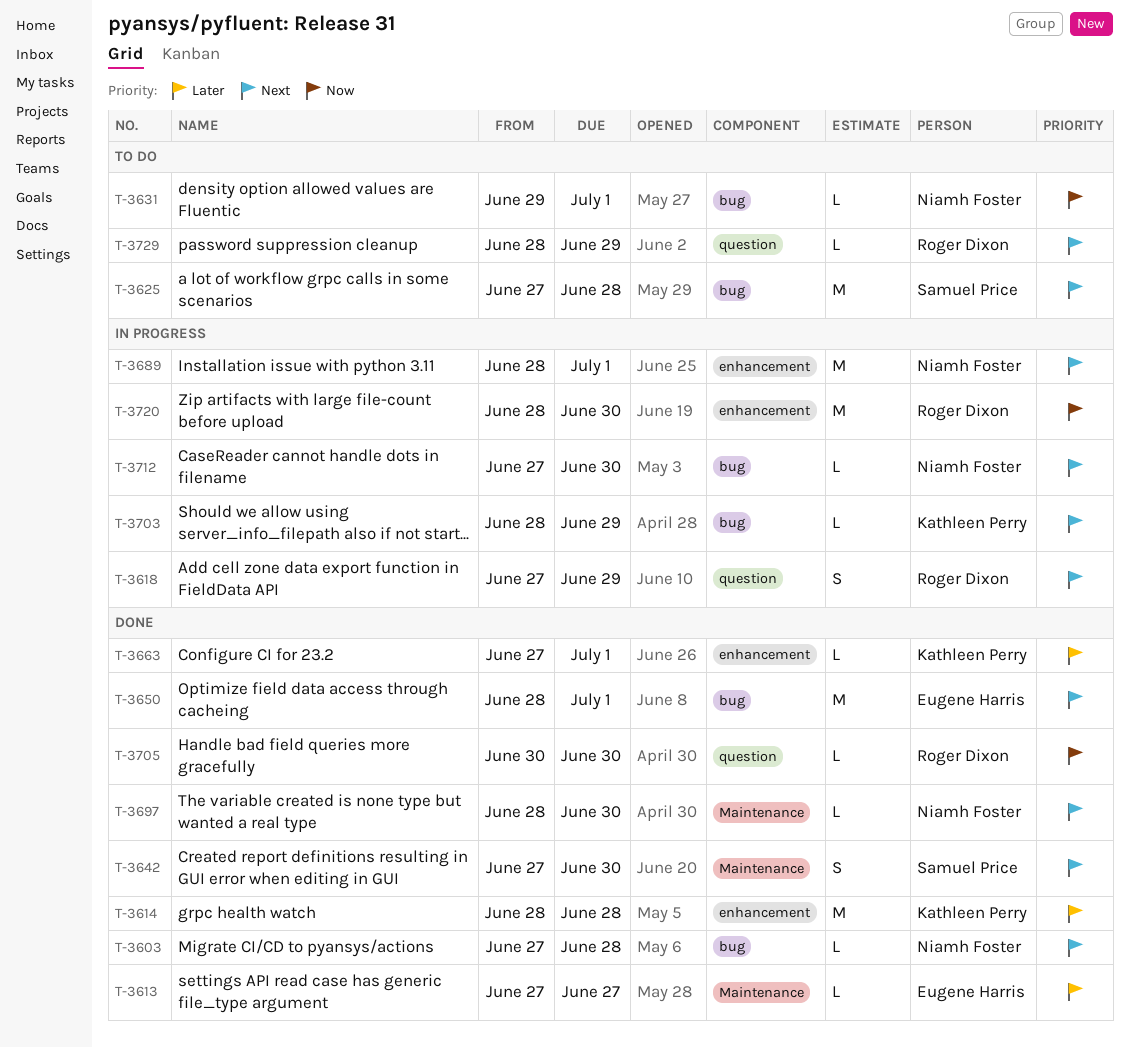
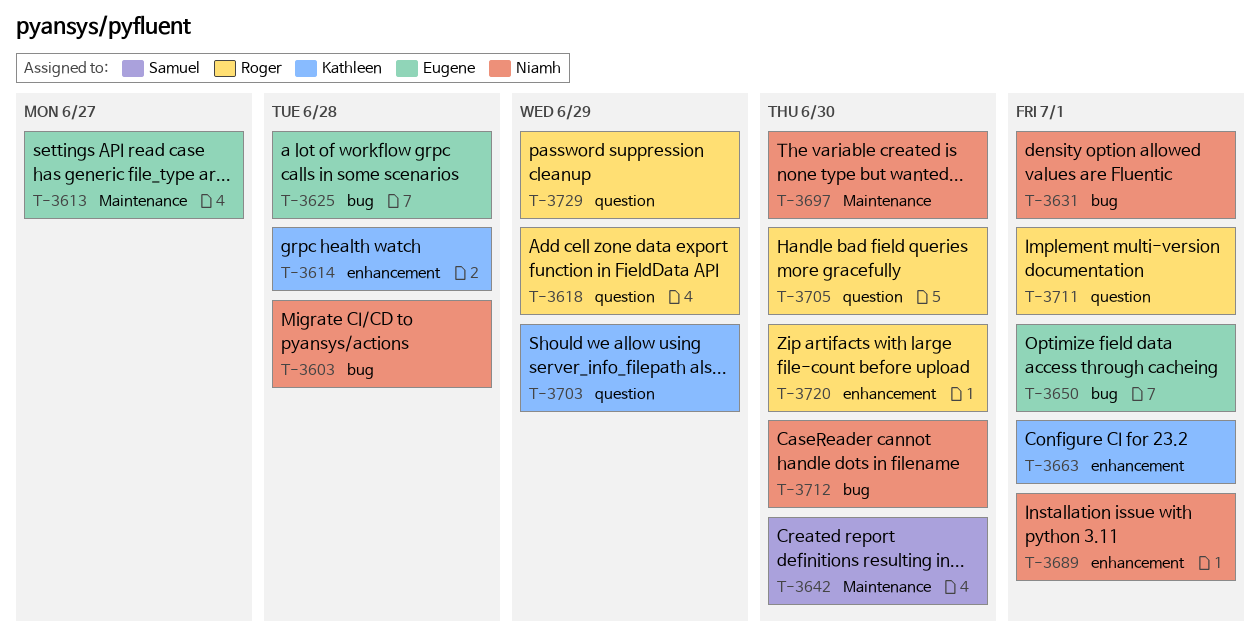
T-3625, owner: Samuel Price -> Eugene Harris
T-3703, label: bug -> question
T-3711: none -> present

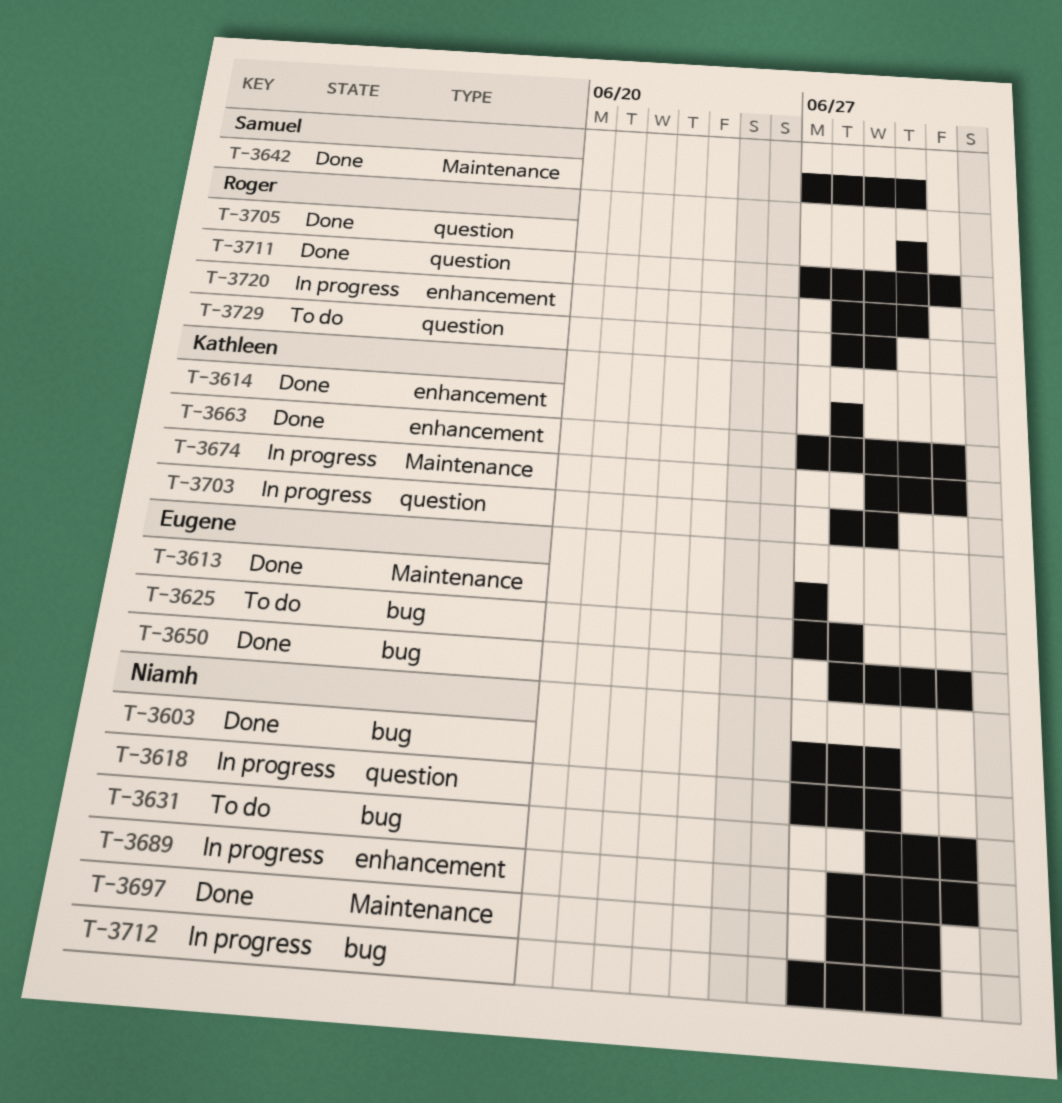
T-3603, due: Jun 28 -> Jun 29
T-3618, owner: Roger -> Niamh
T-3674: none -> present

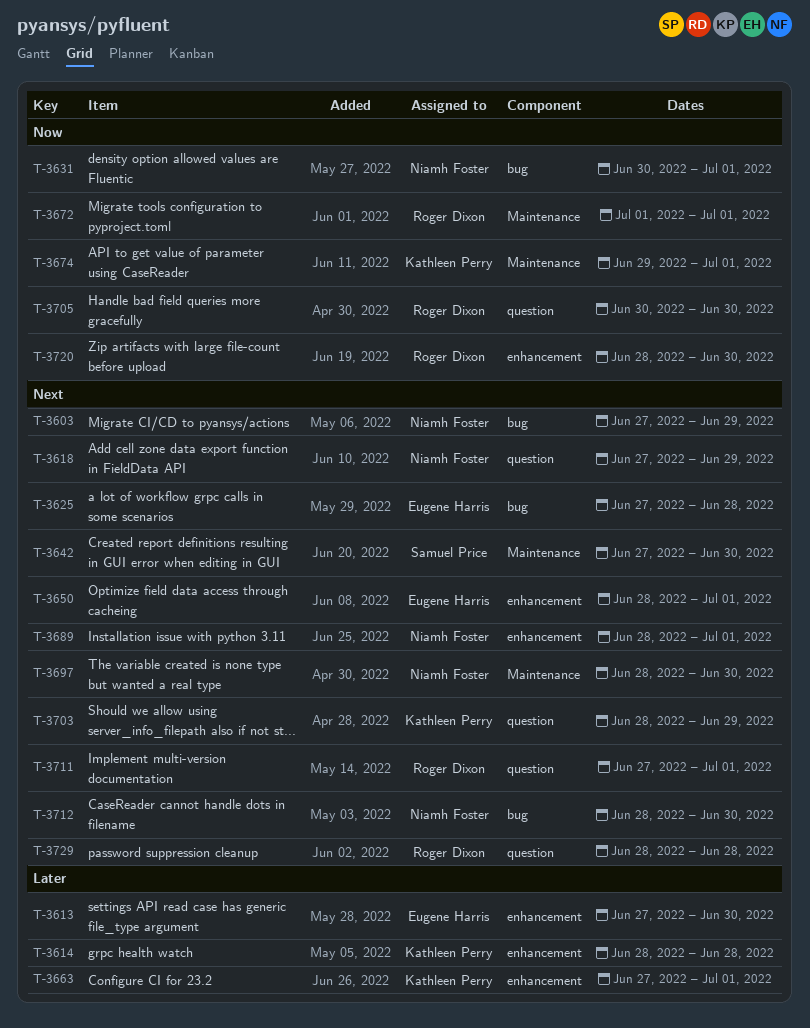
T-3613, label: Maintenance -> enhancement
T-3613, due: Jun 27 -> Jun 30
T-3631, start: Jun 29 -> Jun 30
T-3650, label: bug -> enhancement
T-3672: none -> present
T-3712, start: Jun 27 -> Jun 28
T-3729, due: Jun 29 -> Jun 28

